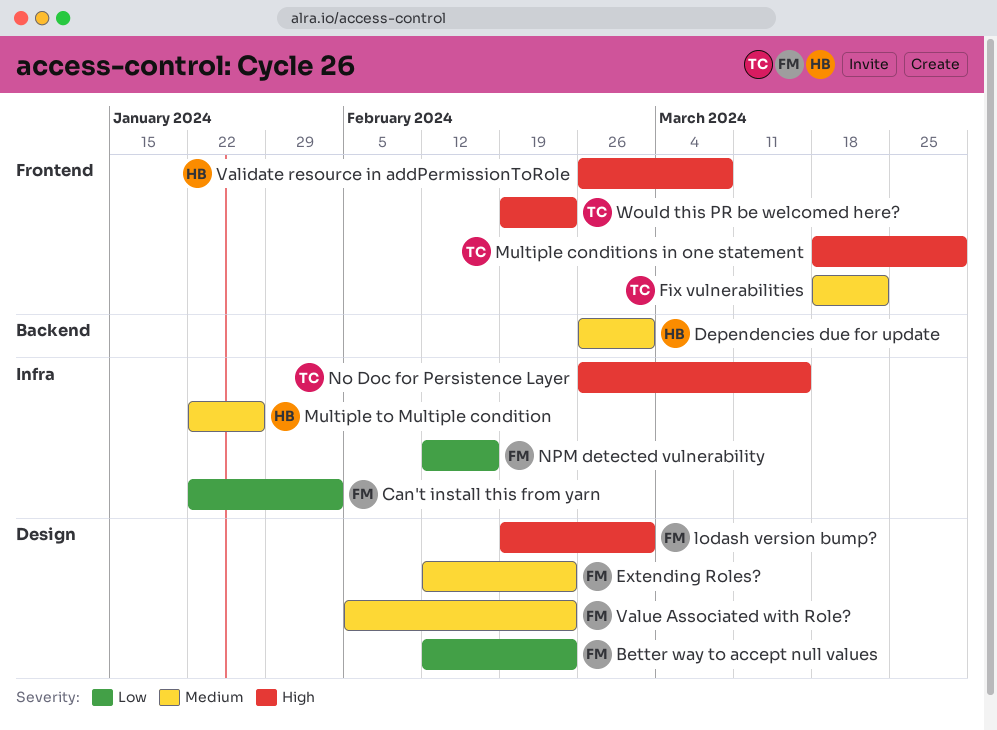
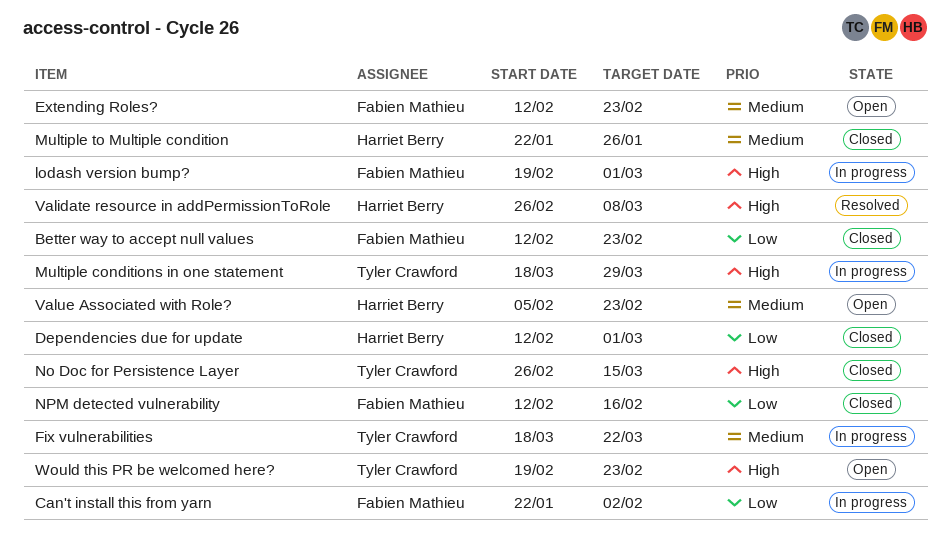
Dependencies due for update, priority: Medium -> Low
Dependencies due for update, start: Feb 26 -> Feb 12
Value Associated with Role?, owner: Fabien Mathieu -> Harriet Berry

